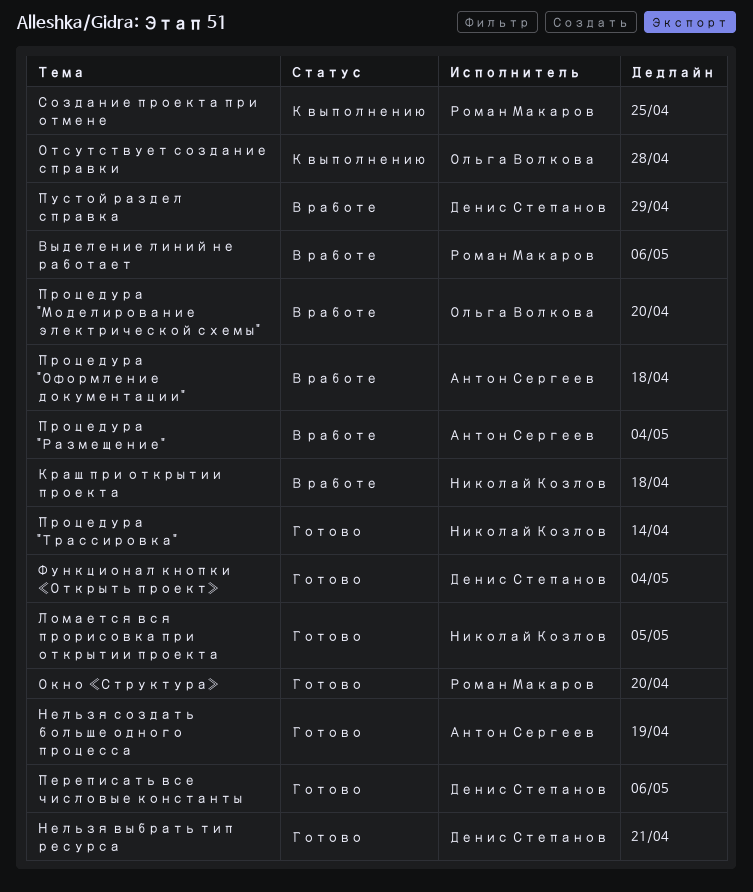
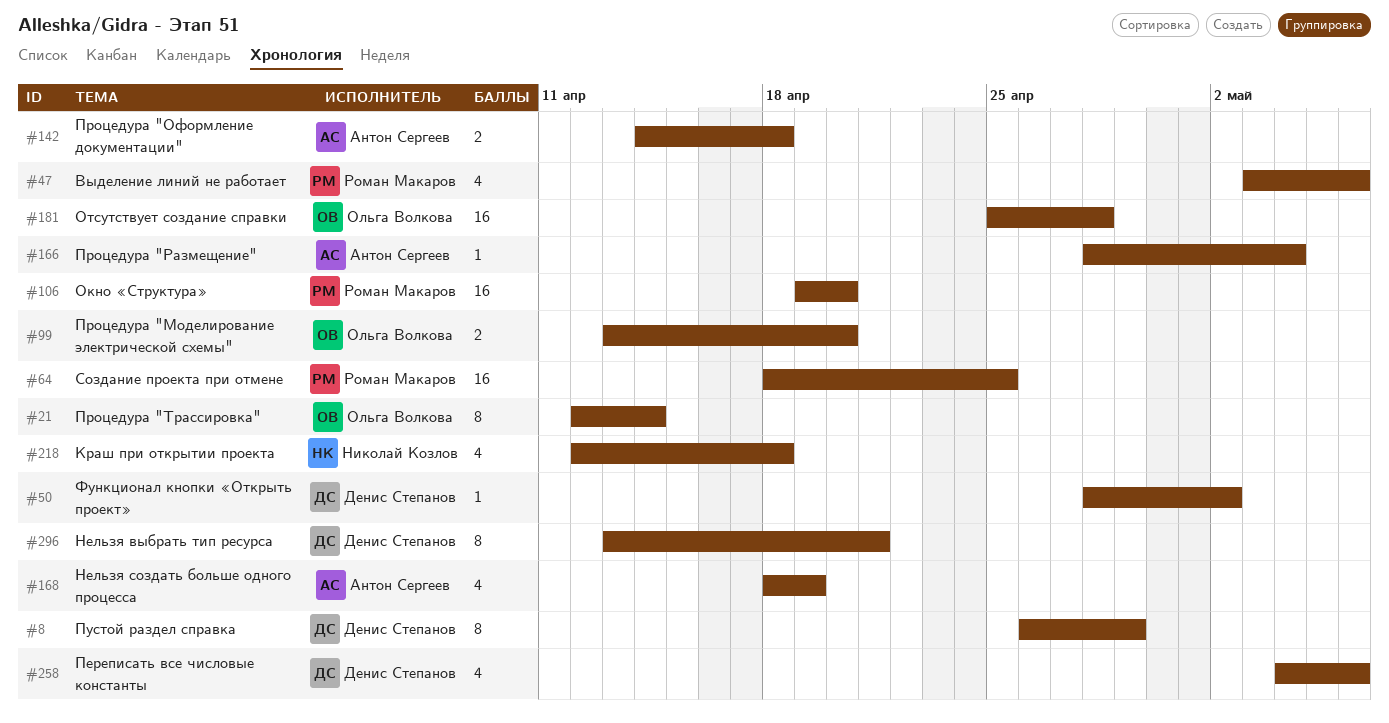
Ломается вся прорисовка при открытии проекта: present -> none
Процедура "Трассировка", owner: Николай Козлов -> Ольга Волкова
Функционал кнопки «Открыть проект», due: May 4 -> May 2

